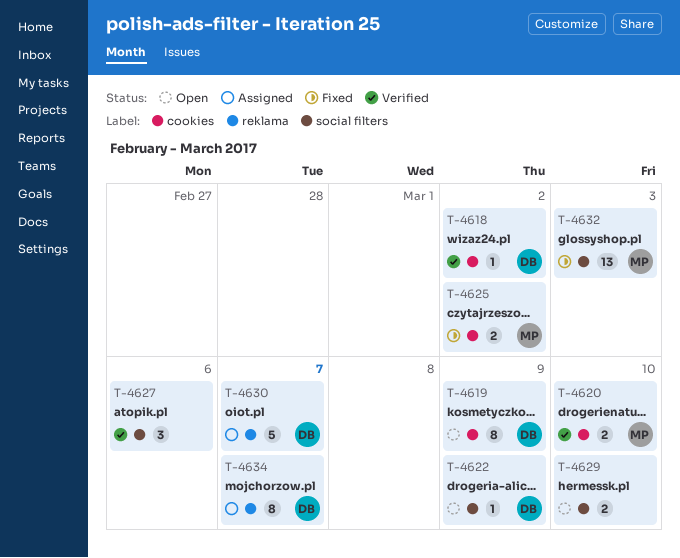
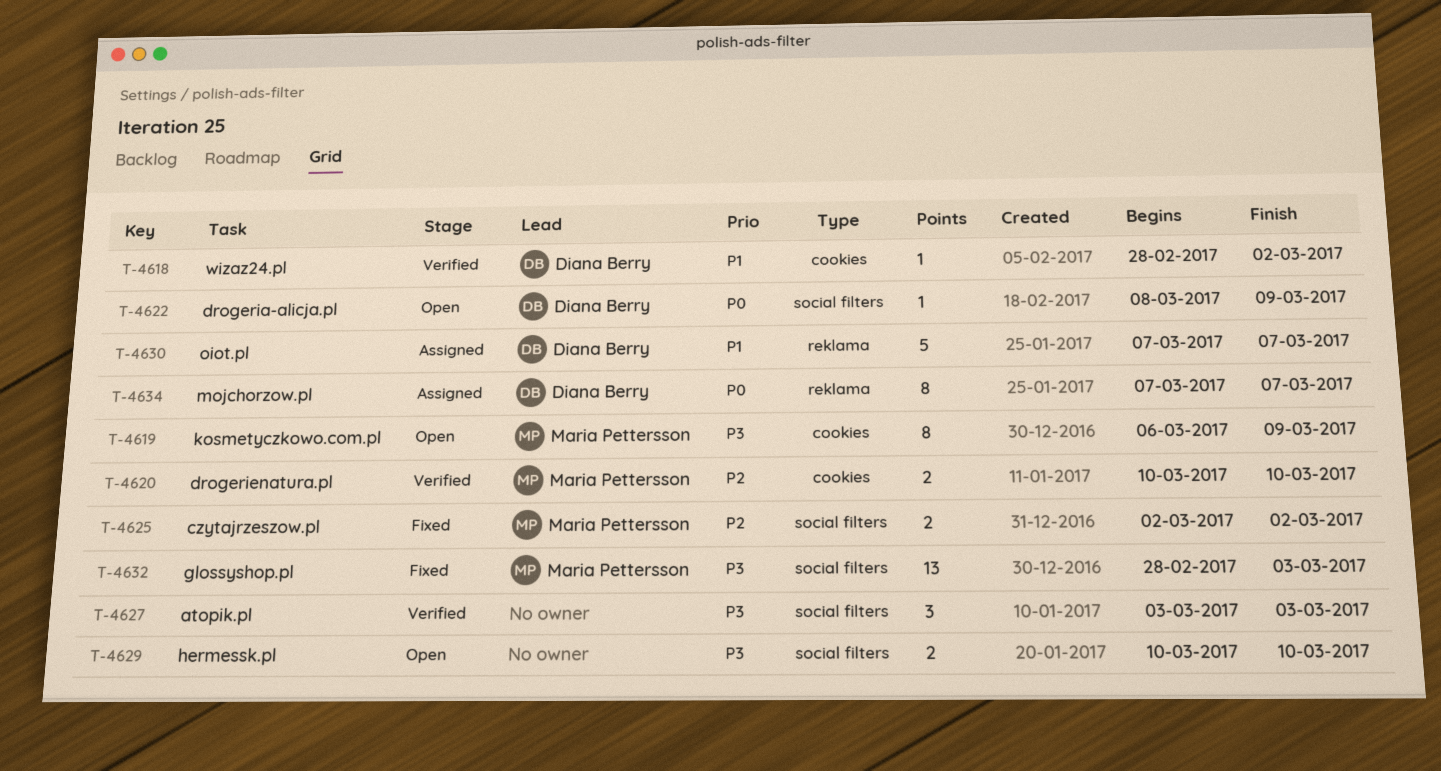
T-4619, owner: Diana Berry -> Maria Pettersson
T-4625, label: cookies -> social filters
T-4627, due: Mar 6 -> Mar 3

